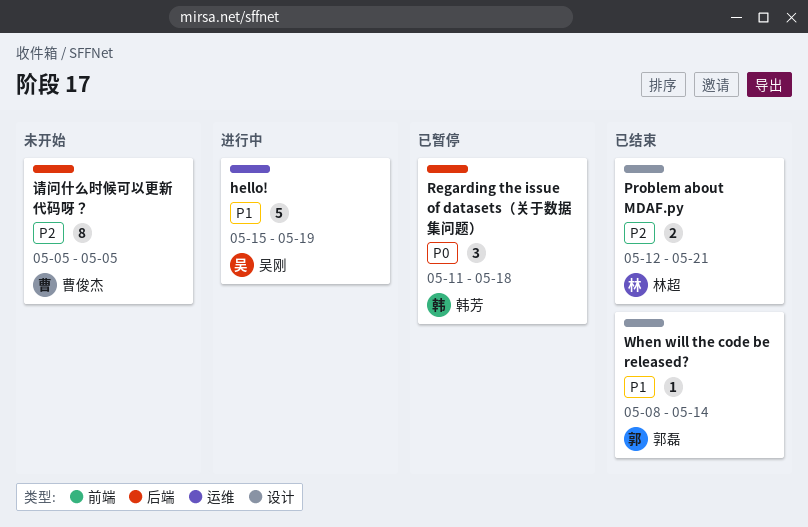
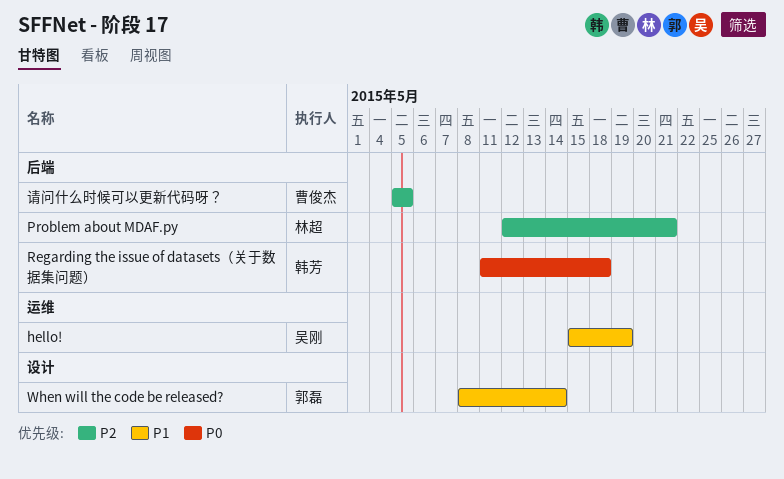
Problem about MDAF.py, label: 设计 -> 后端

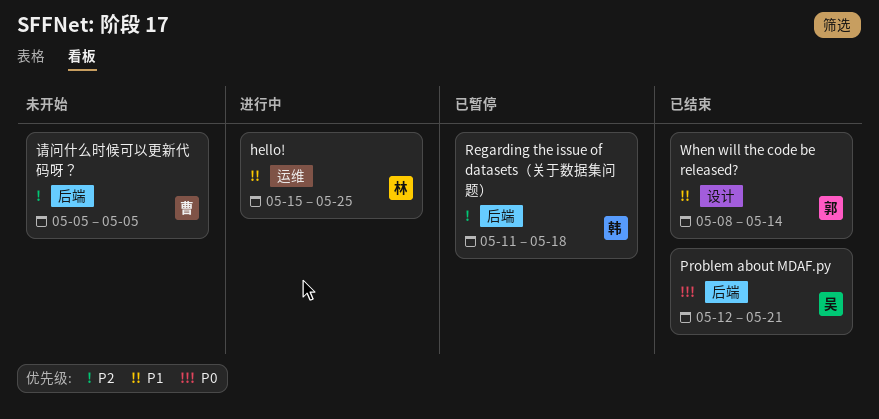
hello!, owner: 吴刚 -> 林超
hello!, due: May 19 -> May 25
Problem about MDAF.py, owner: 林超 -> 吴刚
Problem about MDAF.py, priority: P2 -> P0
Regarding the issue of datasets（关于数据集问题）, priority: P0 -> P2

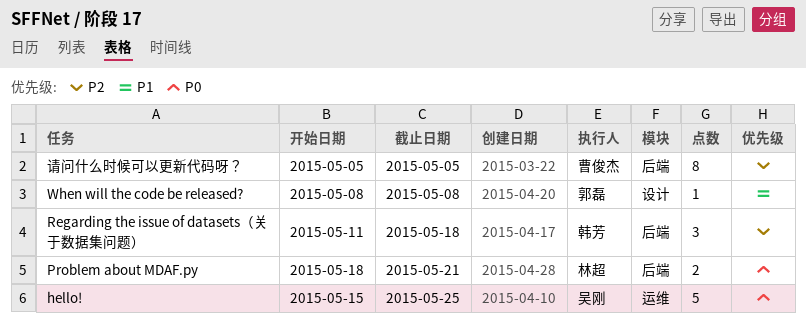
hello!, owner: 林超 -> 吴刚
hello!, priority: P1 -> P0
Problem about MDAF.py, owner: 吴刚 -> 林超
Problem about MDAF.py, start: May 12 -> May 18
When will the code be released?, due: May 14 -> May 8

